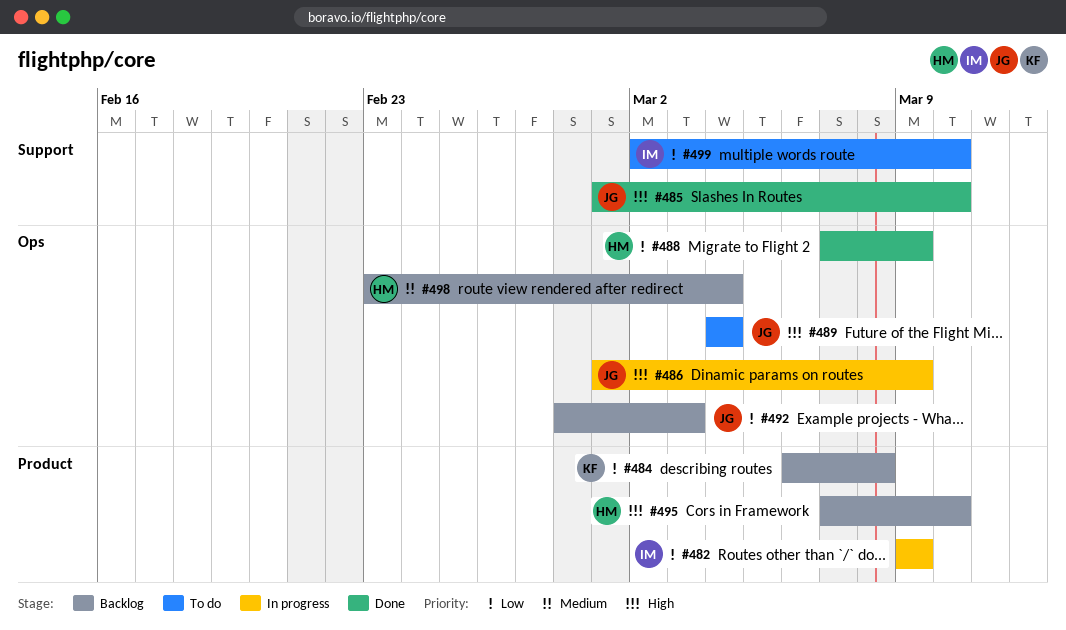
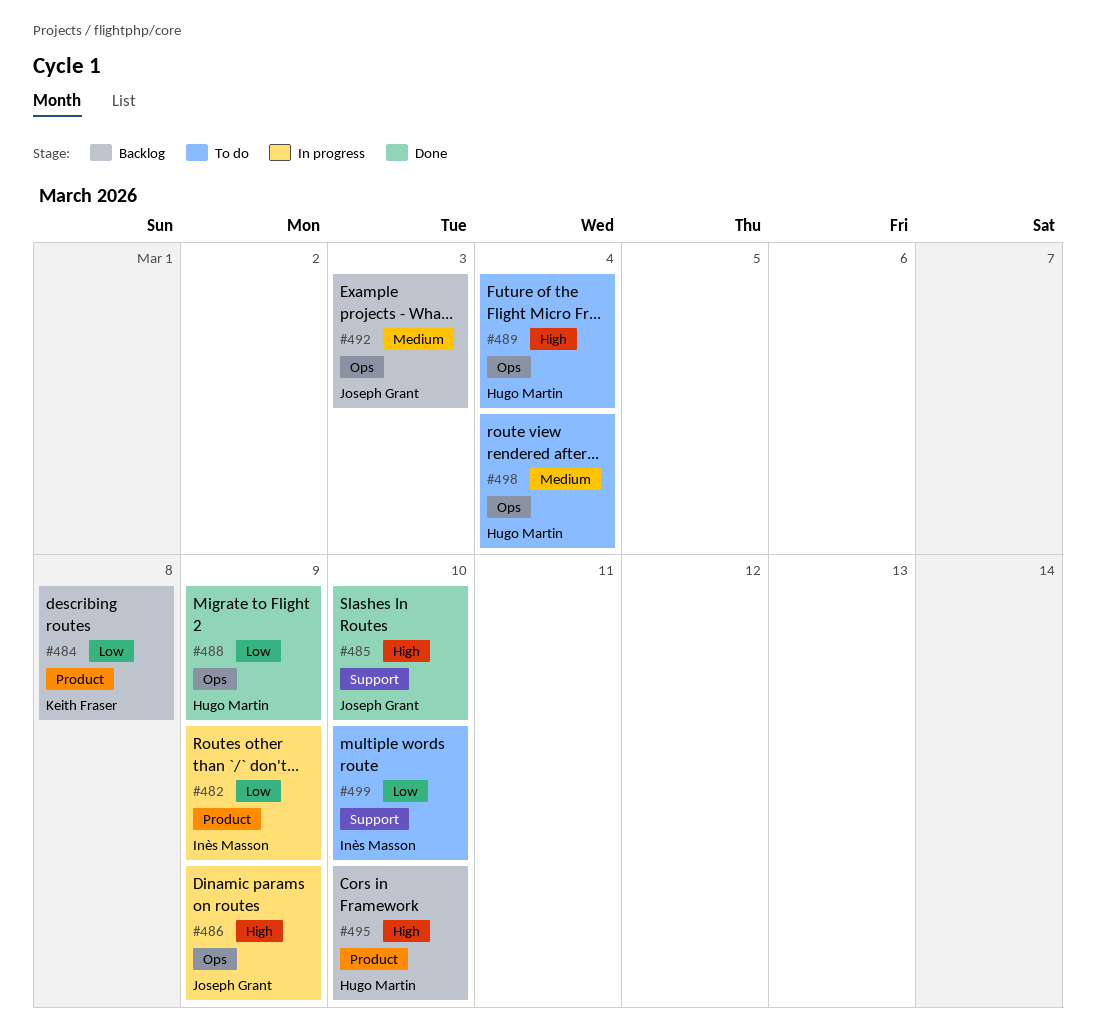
#489, owner: Joseph Grant -> Hugo Martin
#492, priority: Low -> Medium
#498, status: Backlog -> To do

